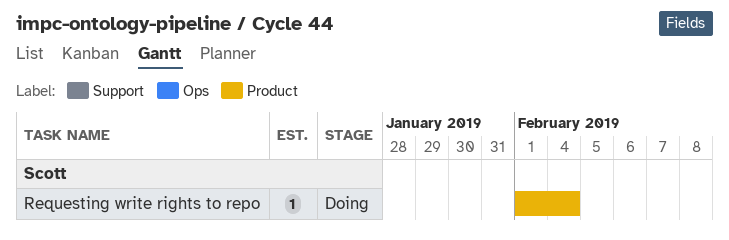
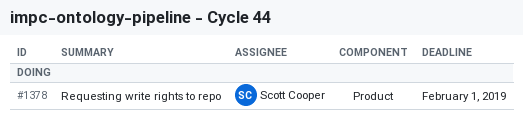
Requesting write rights to repo, due: Feb 4 -> Feb 1

